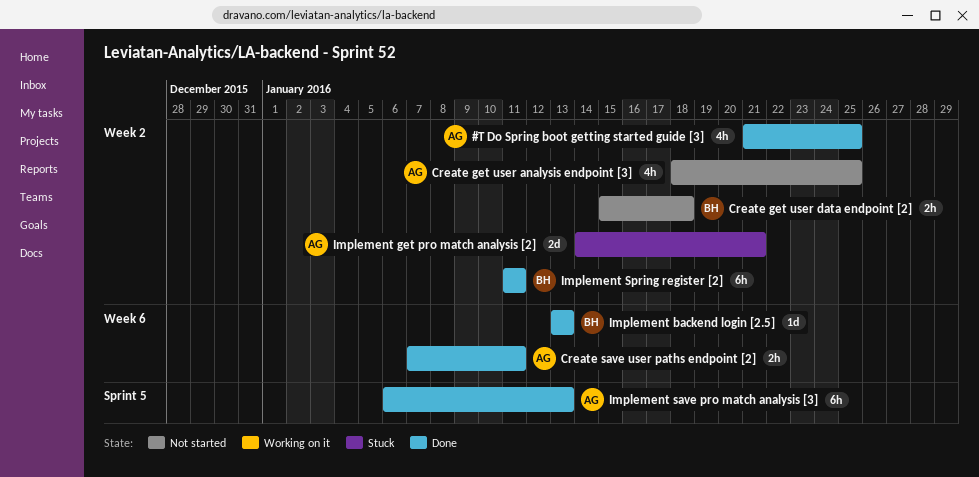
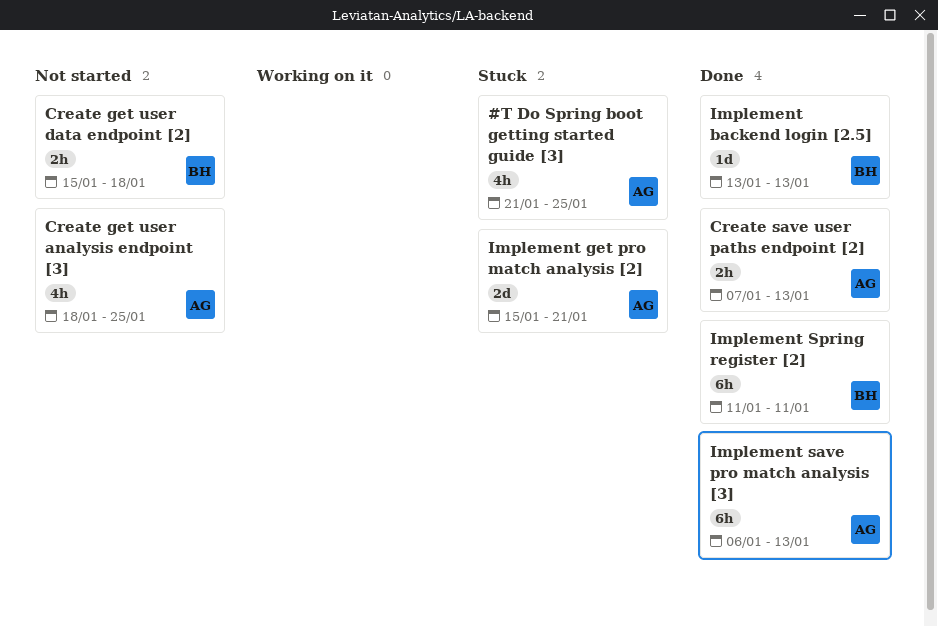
#T Do Spring boot getting started guide [3], status: Done -> Stuck
Create save user paths endpoint [2], due: Jan 11 -> Jan 13
Implement get pro match analysis [2], start: Jan 14 -> Jan 15

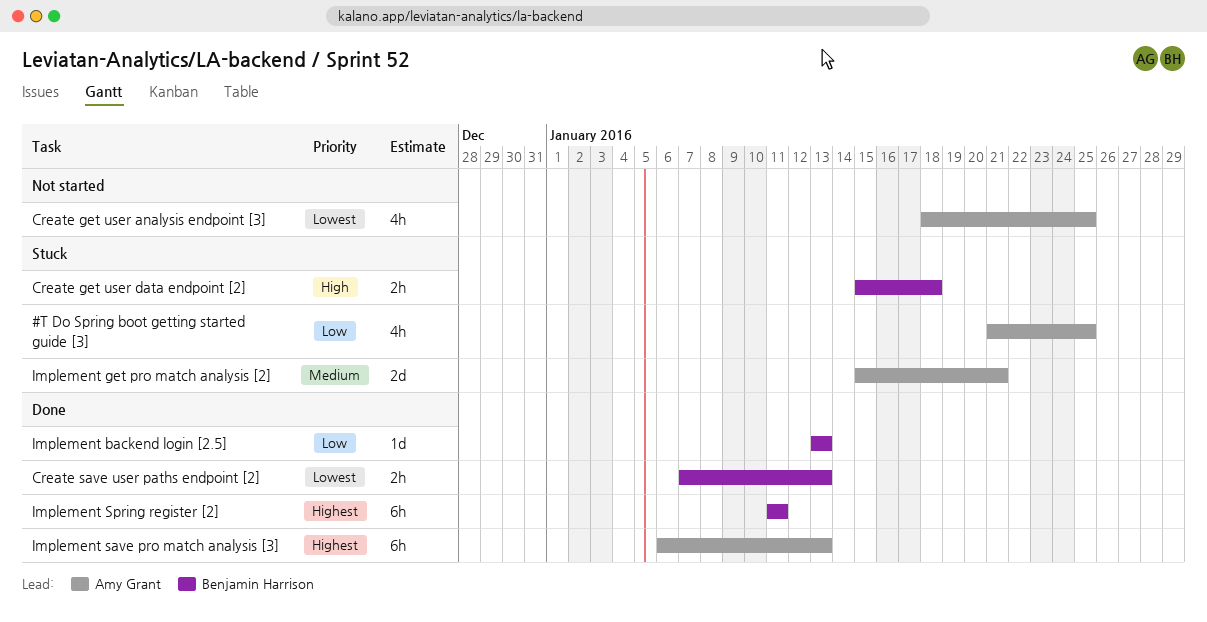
Create get user data endpoint [2], status: Not started -> Stuck
Create save user paths endpoint [2], owner: Amy Grant -> Benjamin Harrison

